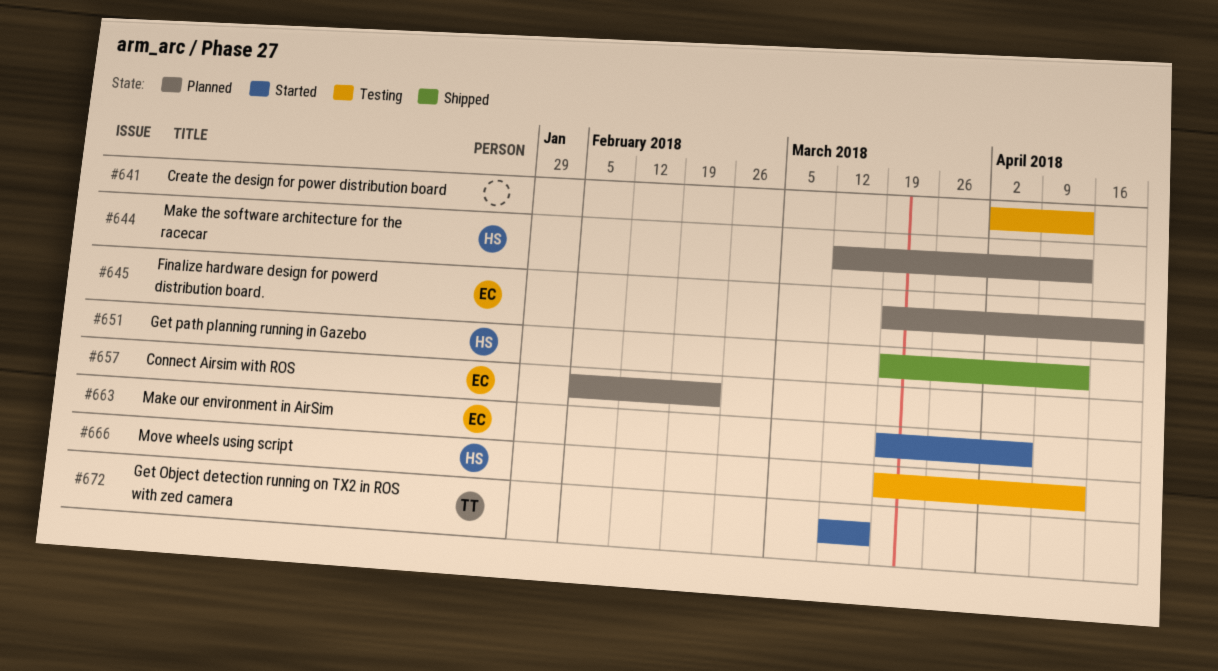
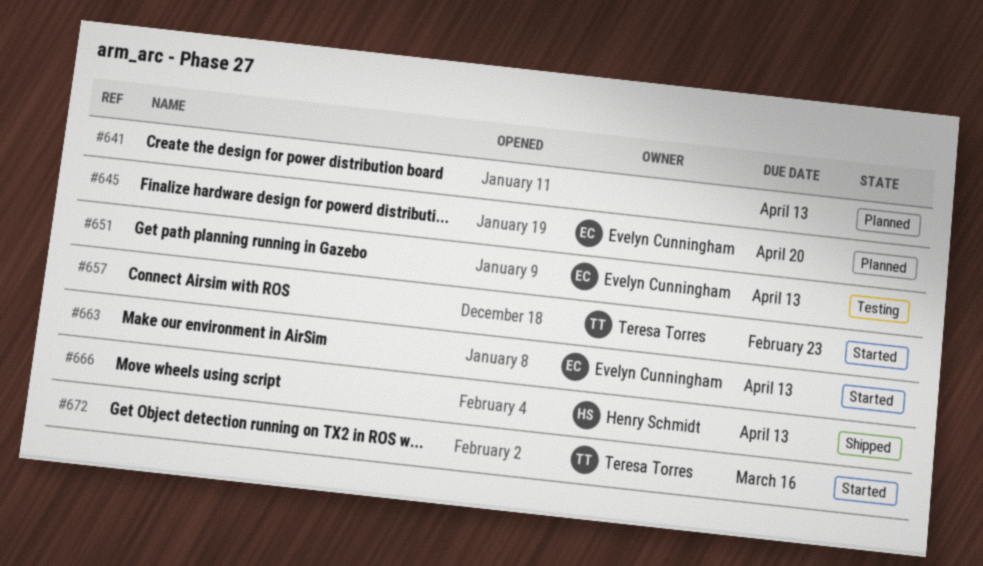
#641, status: Testing -> Planned
#644: present -> none
#651, status: Shipped -> Testing
#651, owner: Henry Schmidt -> Evelyn Cunningham
#657, status: Planned -> Started
#657, owner: Evelyn Cunningham -> Teresa Torres
#663, due: Apr 6 -> Apr 13
#666, status: Testing -> Shipped

